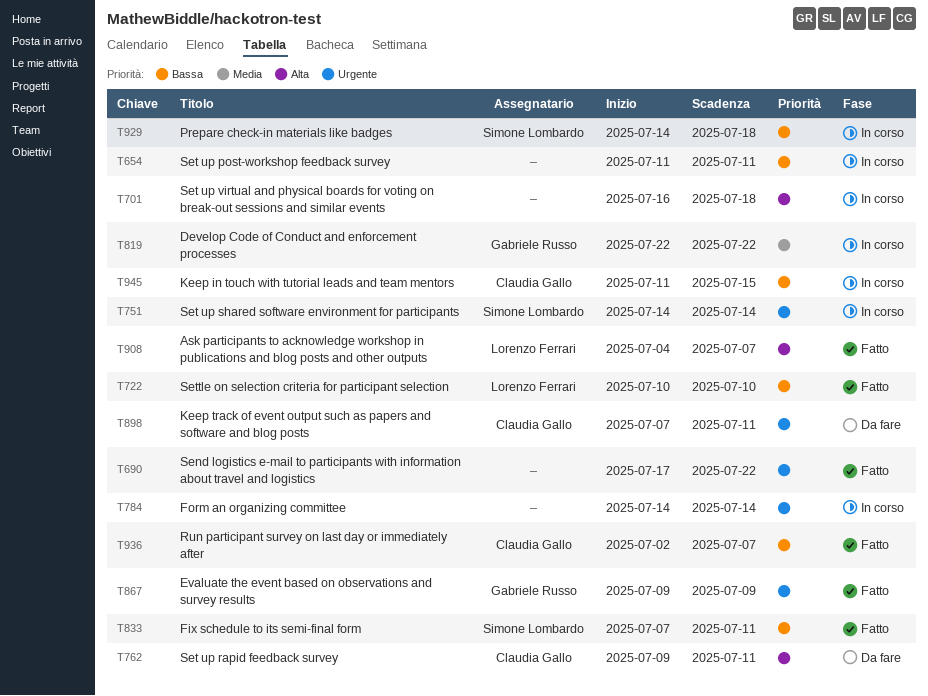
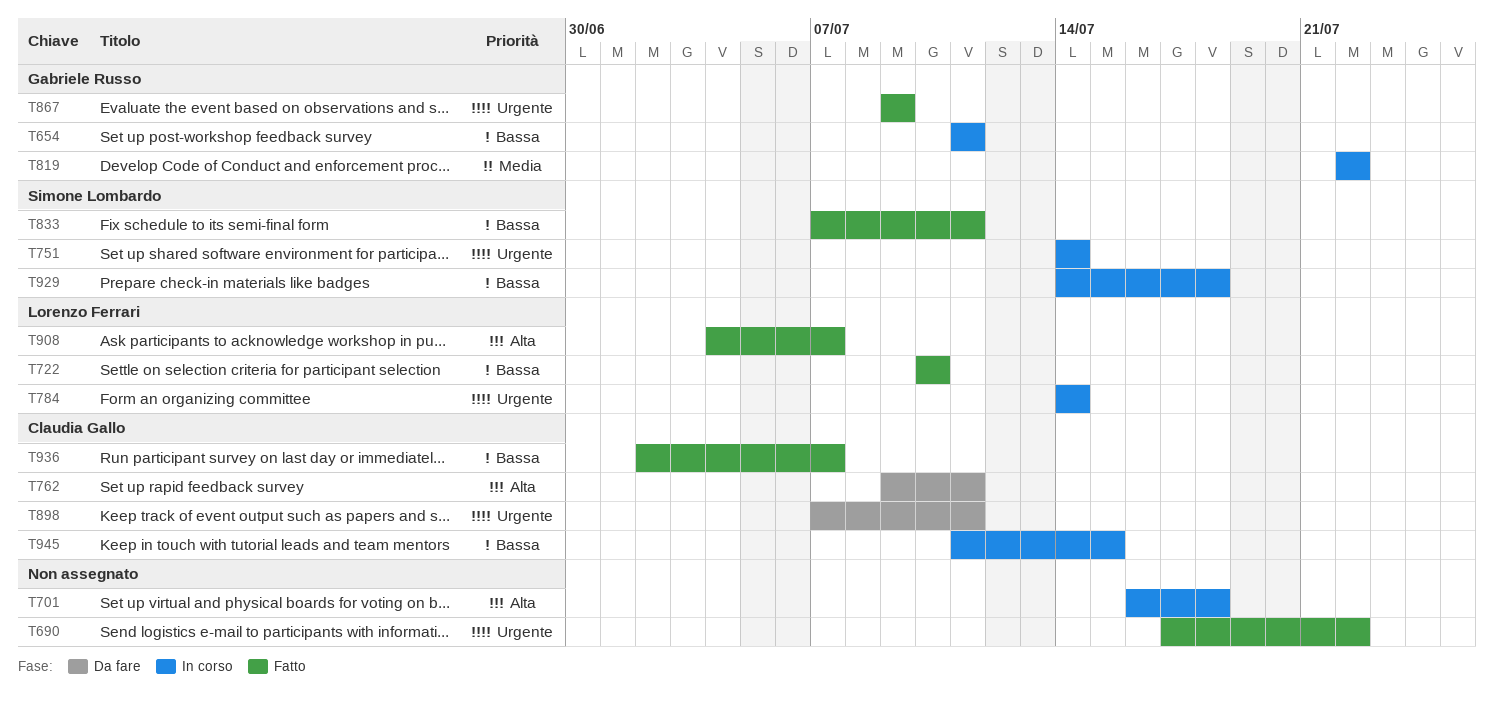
T654, owner: none -> Gabriele Russo
T784, owner: none -> Lorenzo Ferrari

